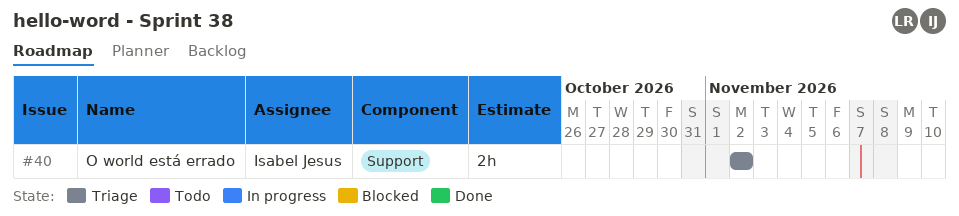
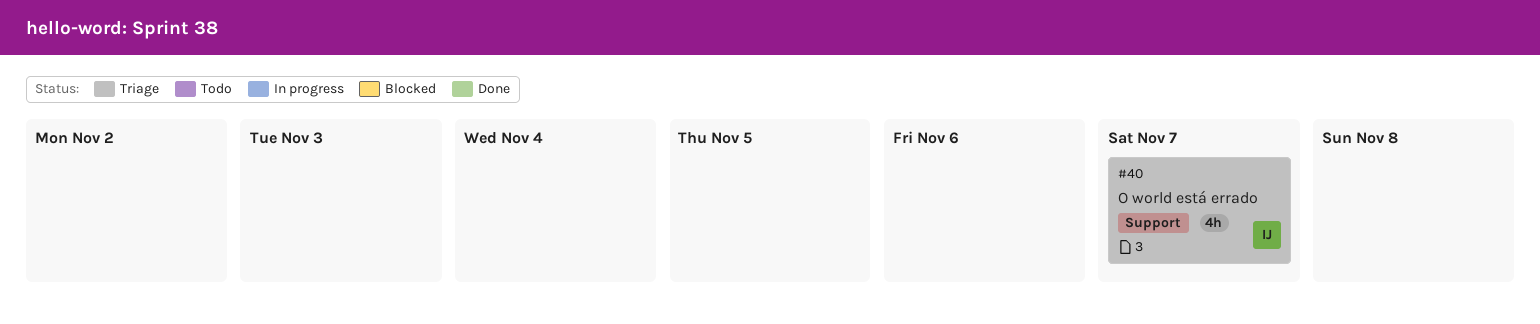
#40, estimate: 2h -> 4h
#40, due: Nov 2 -> Nov 7

